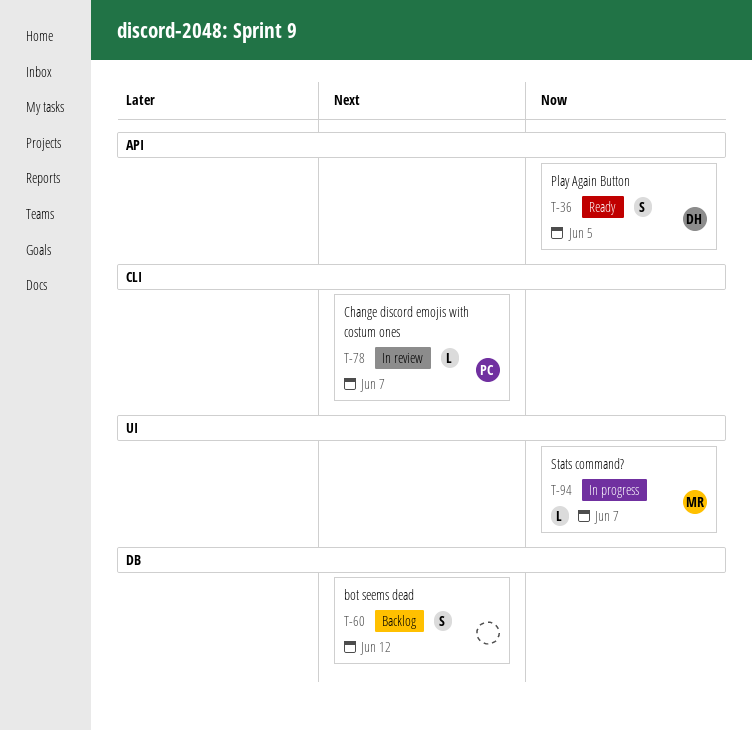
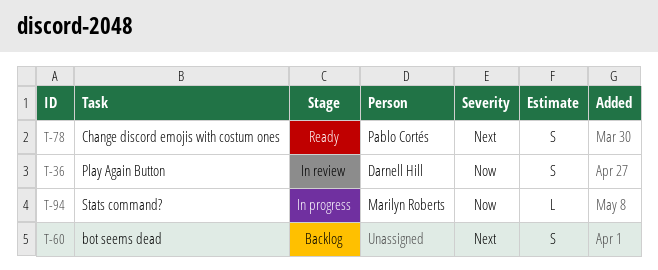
T-36, status: Ready -> In review
T-78, status: In review -> Ready
T-78, estimate: L -> S

